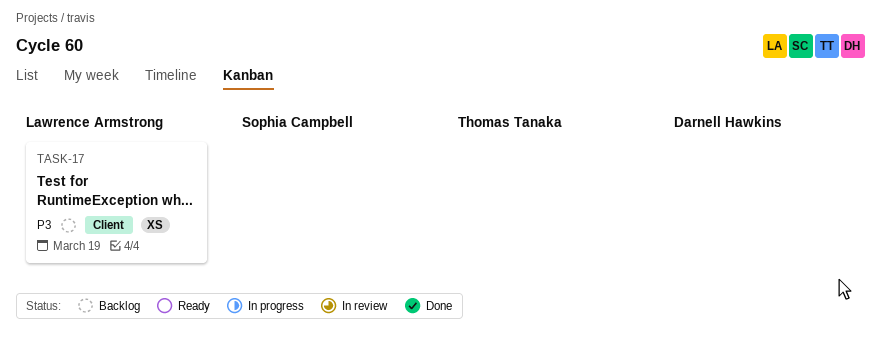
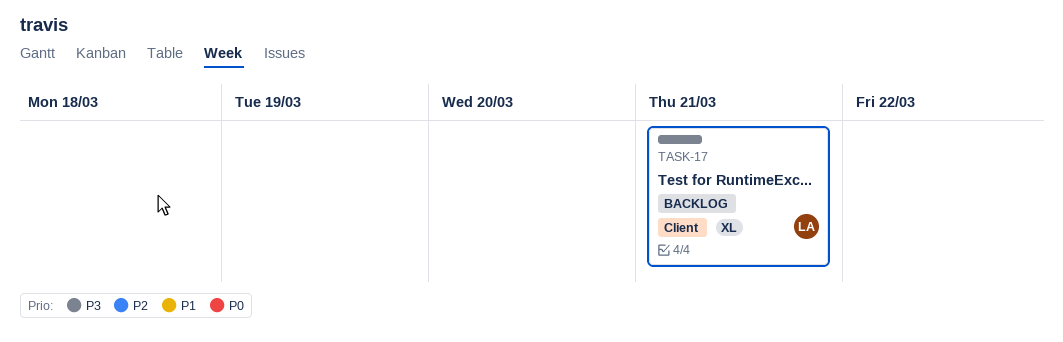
TASK-17, estimate: XS -> XL
TASK-17, due: Mar 19 -> Mar 21

